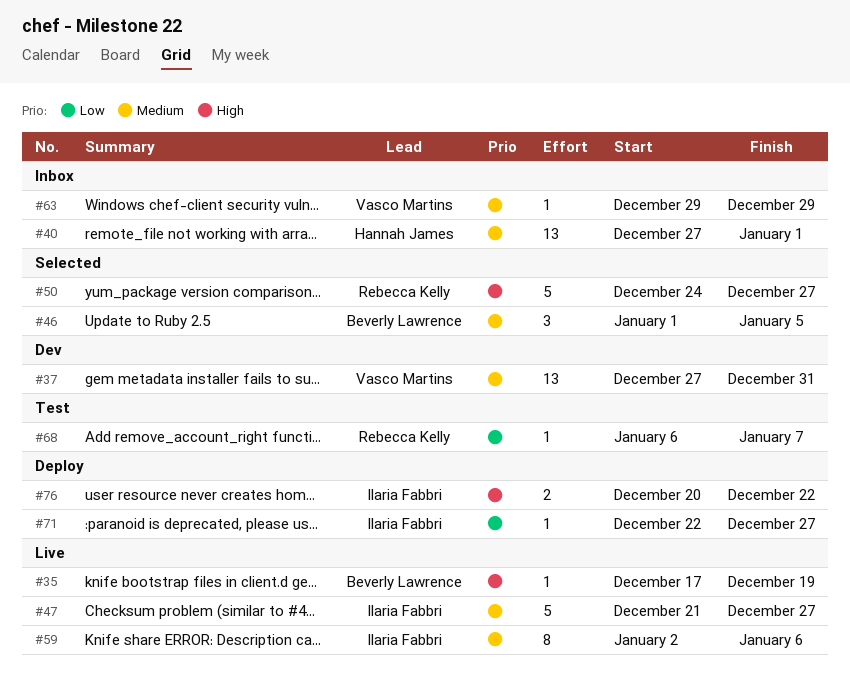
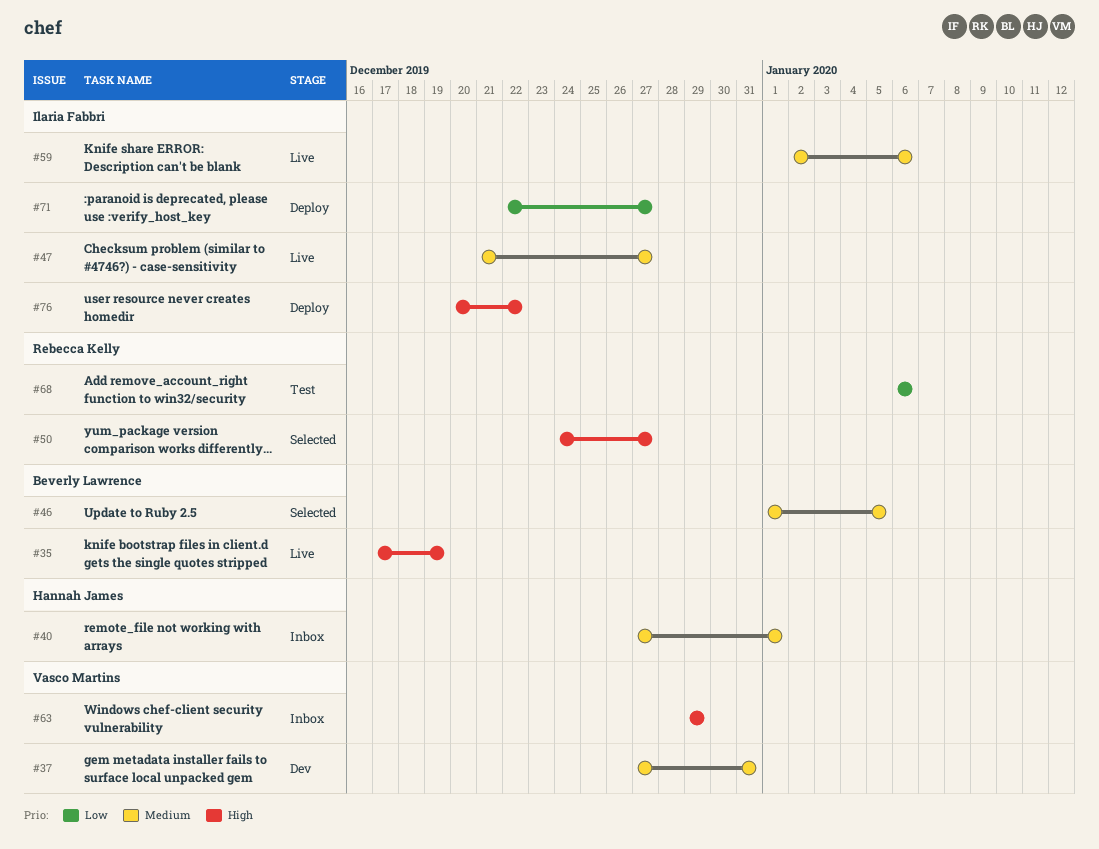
#63, priority: Medium -> High
#68, due: Jan 7 -> Jan 6

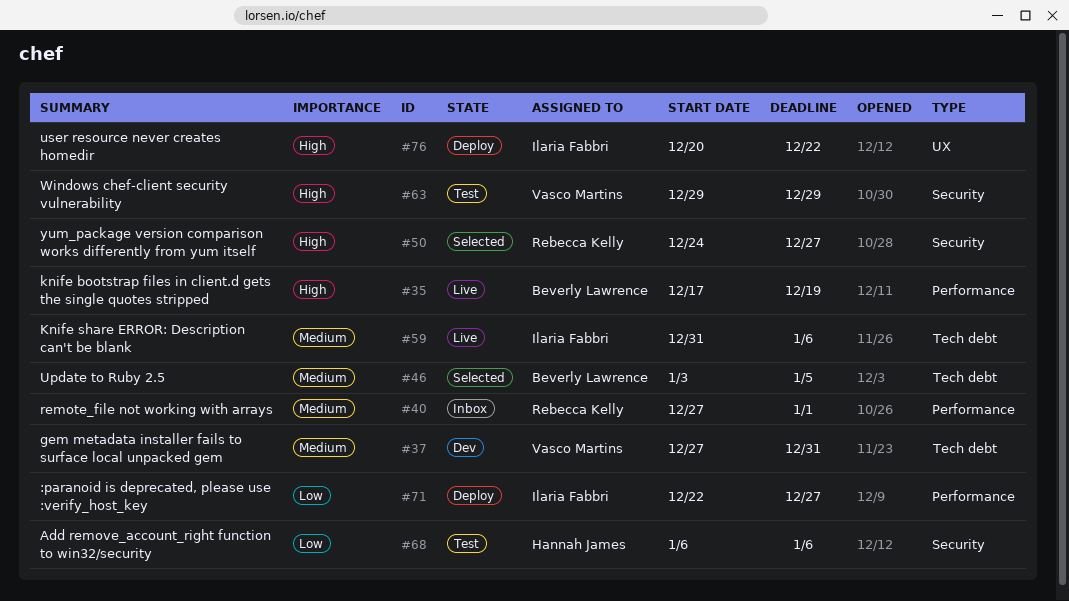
#40, owner: Hannah James -> Rebecca Kelly
#46, start: Jan 1 -> Jan 3
#47: present -> none
#59, start: Jan 2 -> Dec 31
#63, status: Inbox -> Test
#68, owner: Rebecca Kelly -> Hannah James

